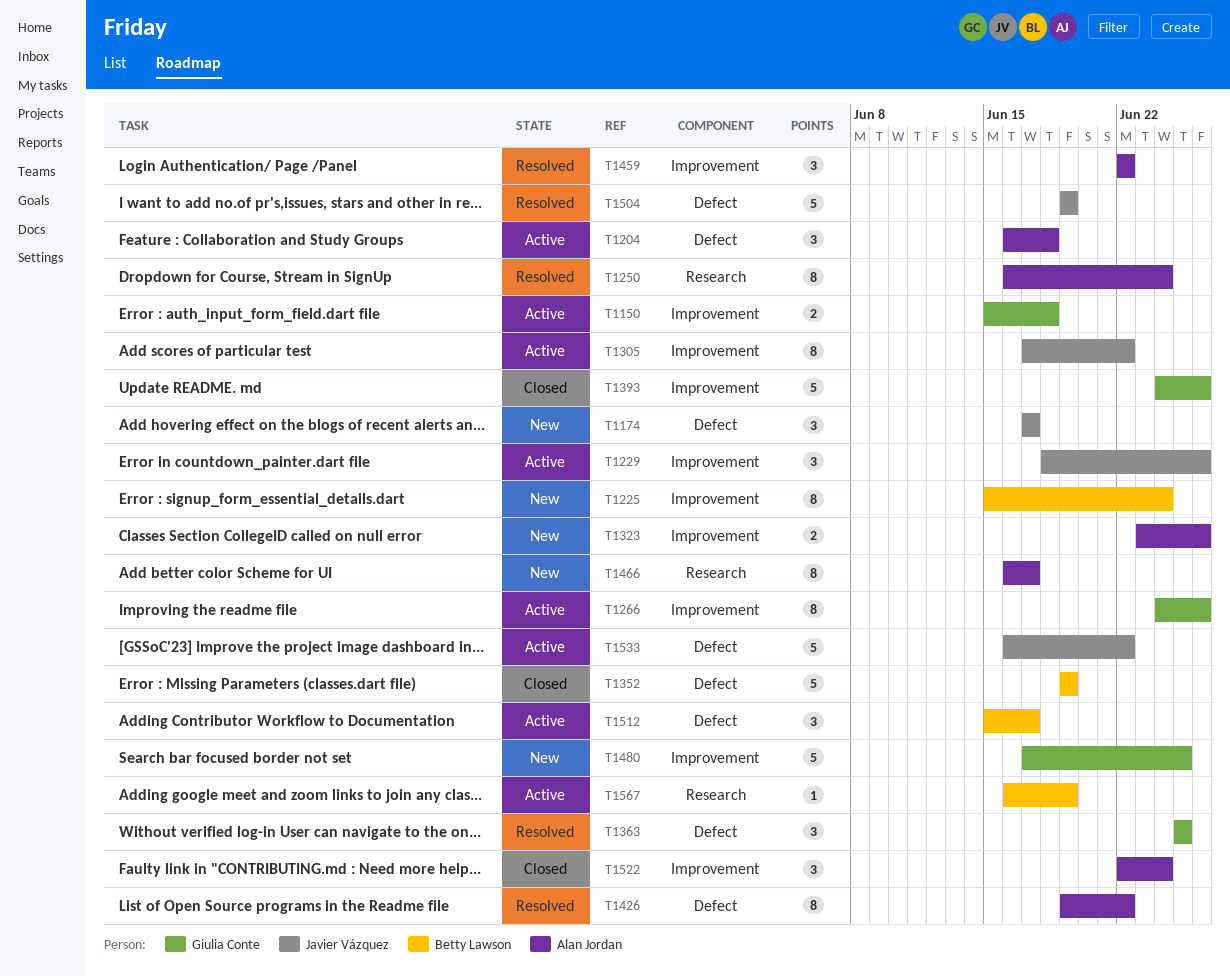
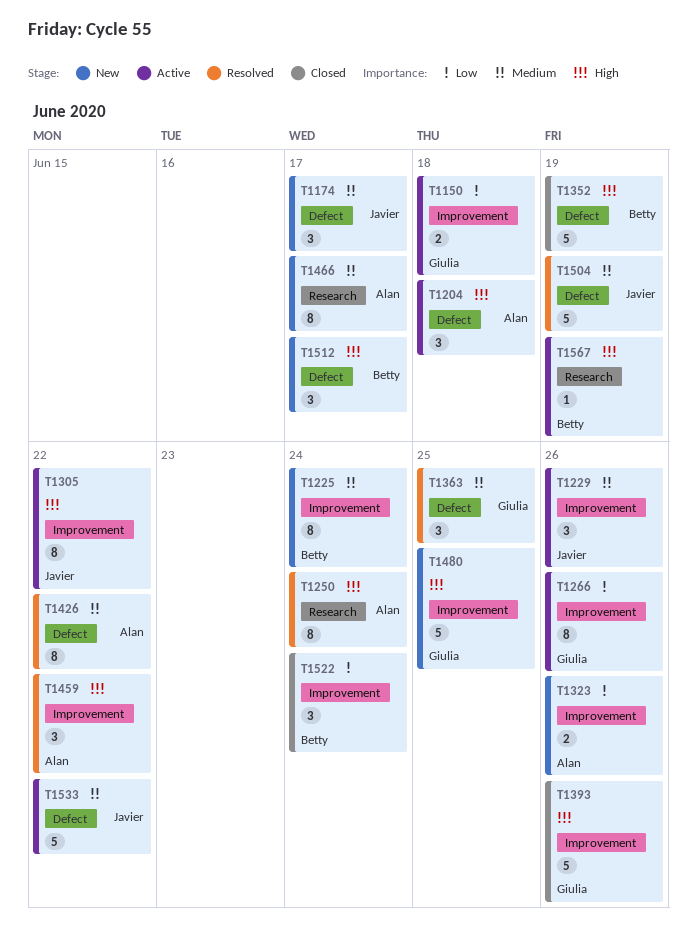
T1512, status: Active -> New
T1522, owner: Alan Jordan -> Betty Lawson

